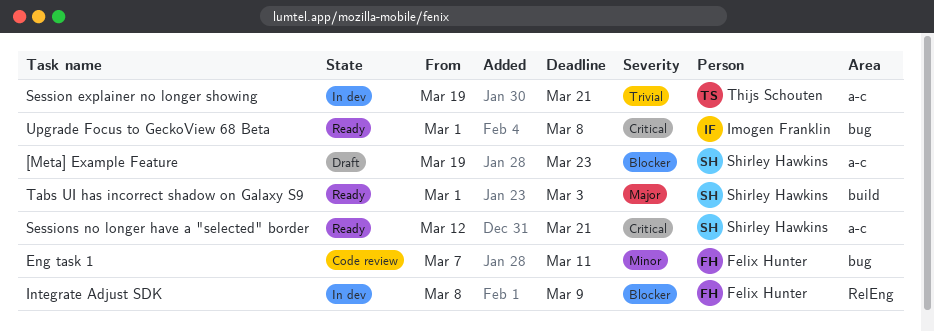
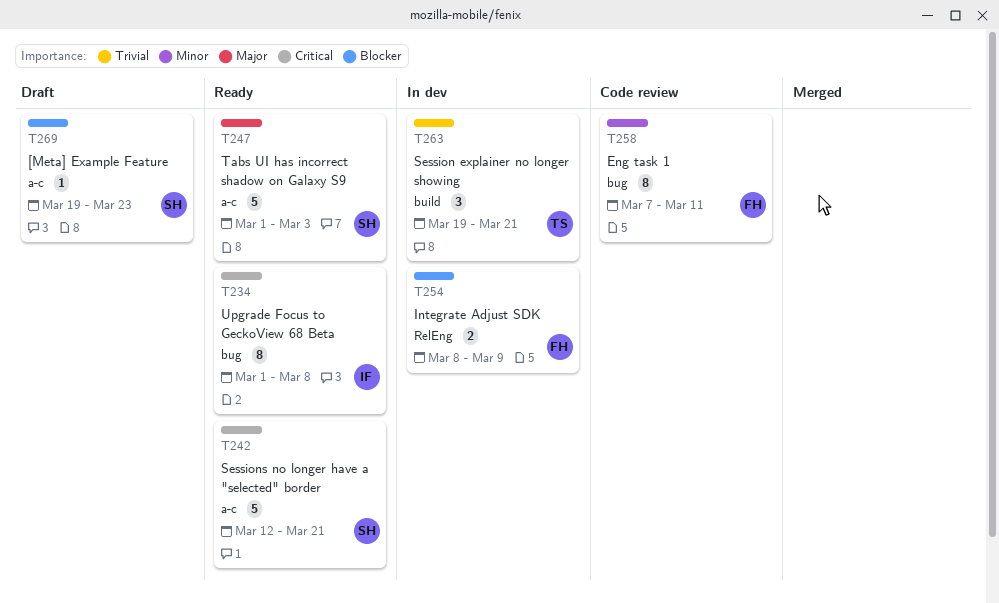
Session explainer no longer showing, label: a-c -> build
Tabs UI has incorrect shadow on Galaxy S9, label: build -> a-c

